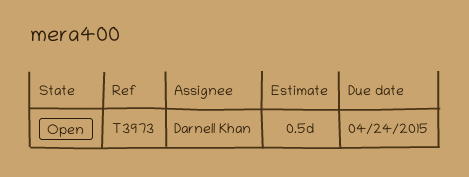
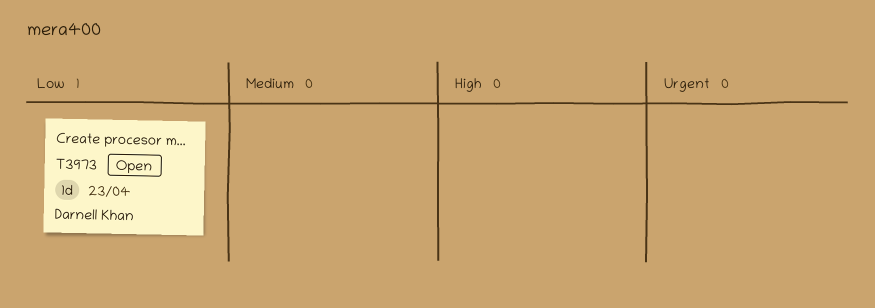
T3973, estimate: 0.5d -> 1d
T3973, due: Apr 24 -> Apr 23

